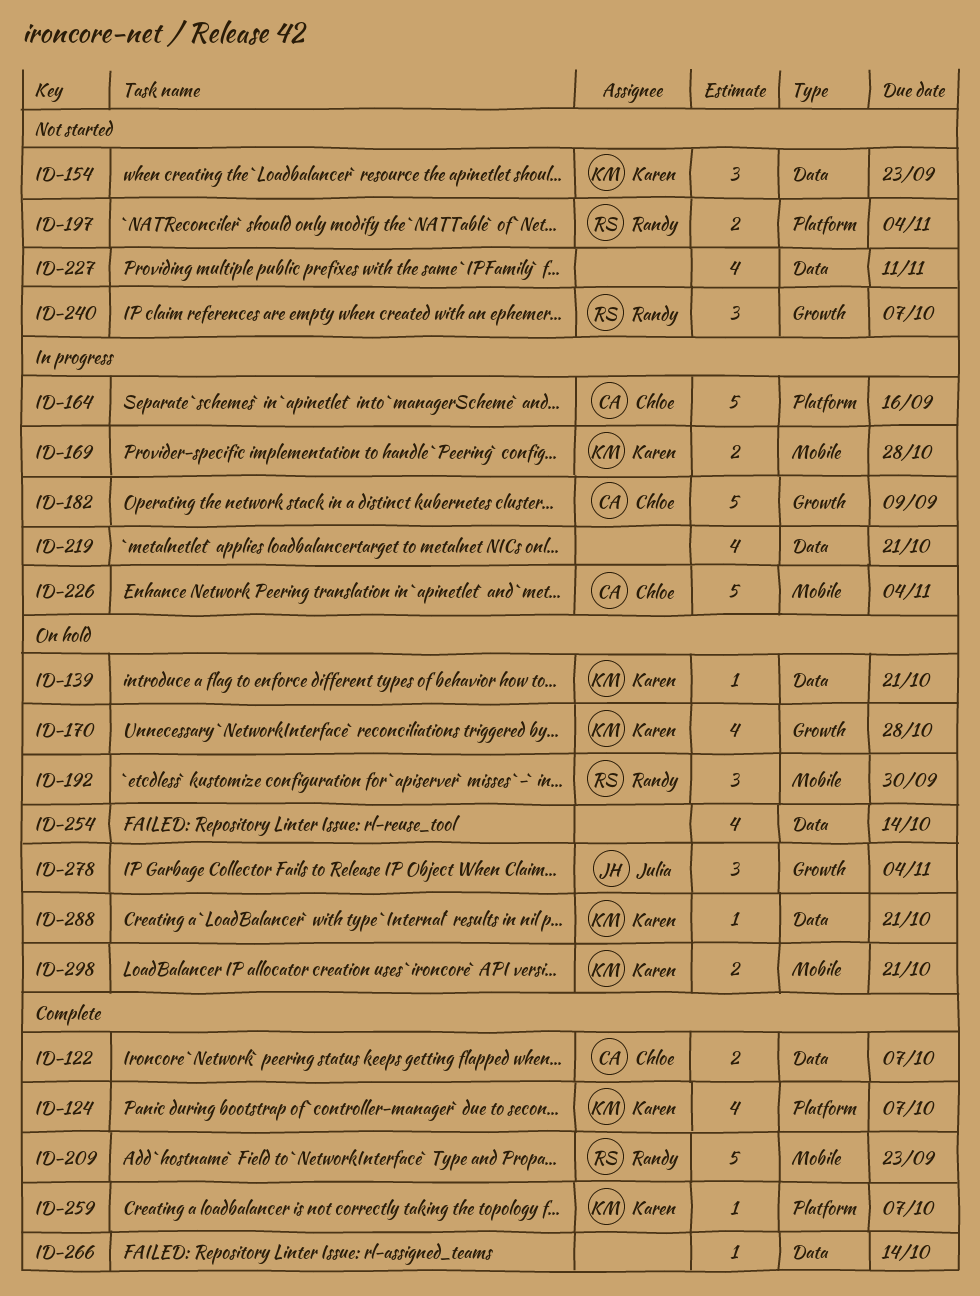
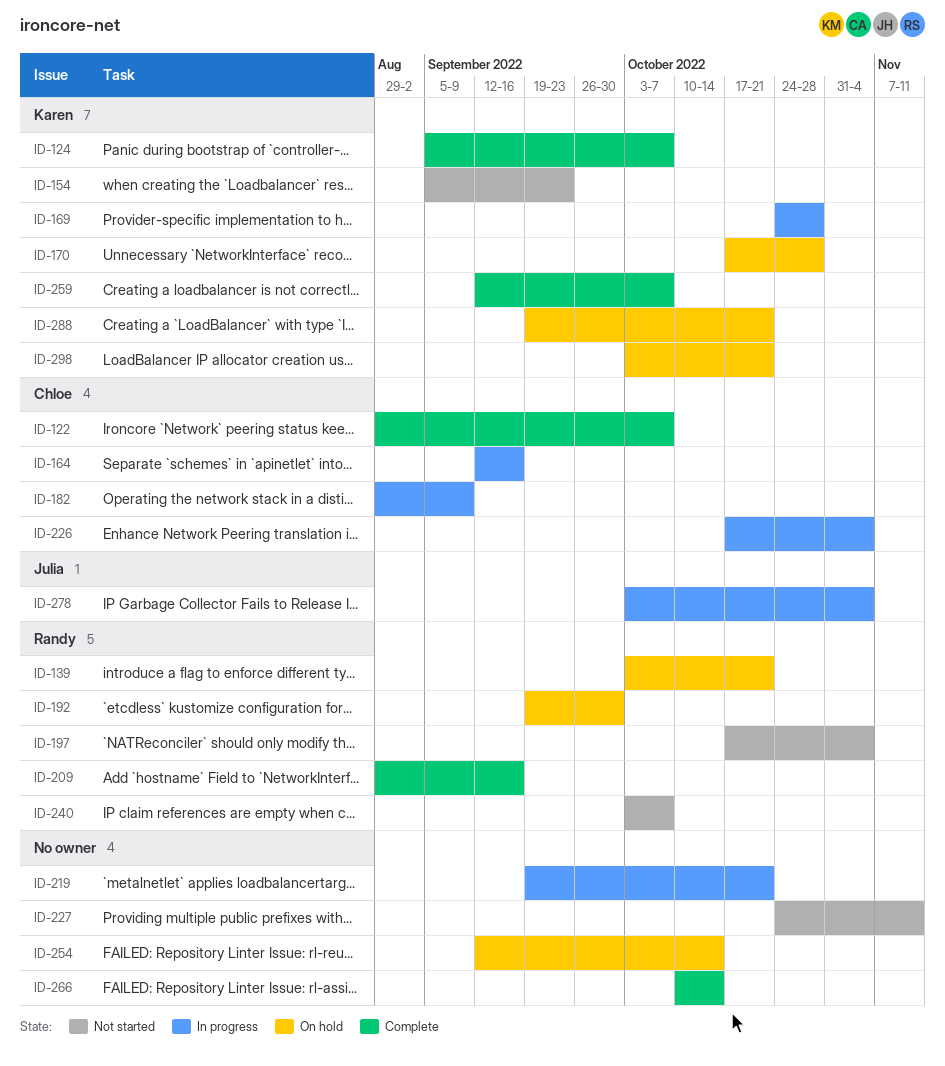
ID-139, owner: Karen -> Randy
ID-209, due: Sep 23 -> Sep 16
ID-278, status: On hold -> In progress

